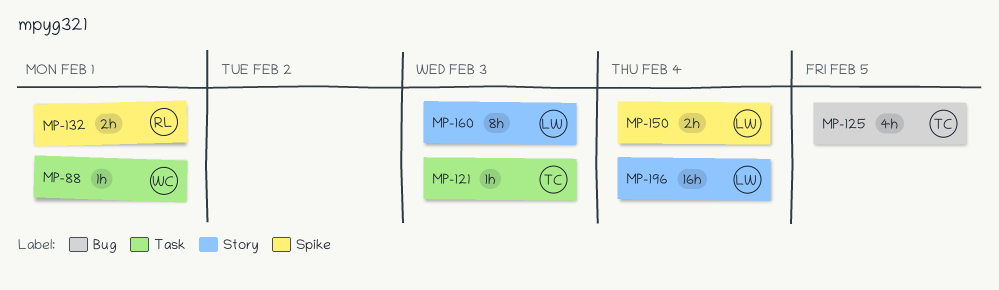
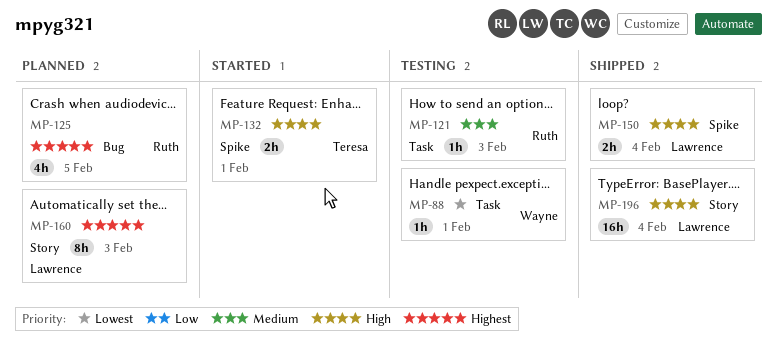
MP-121, owner: Teresa -> Ruth
MP-125, owner: Teresa -> Ruth
MP-132, owner: Ruth -> Teresa

